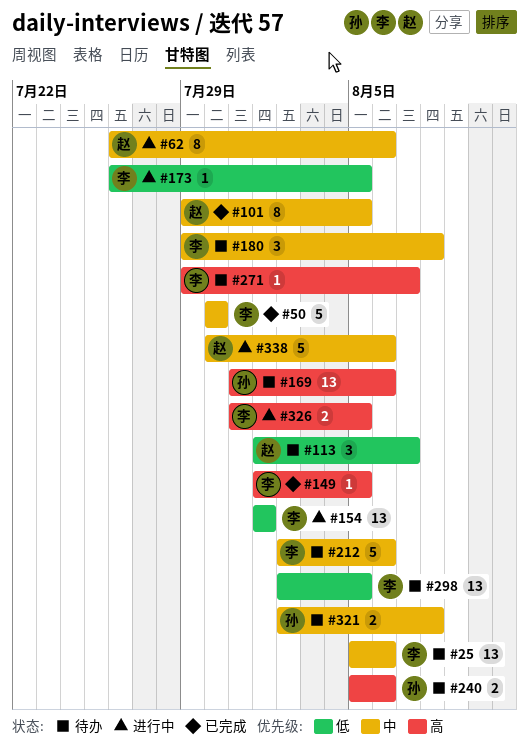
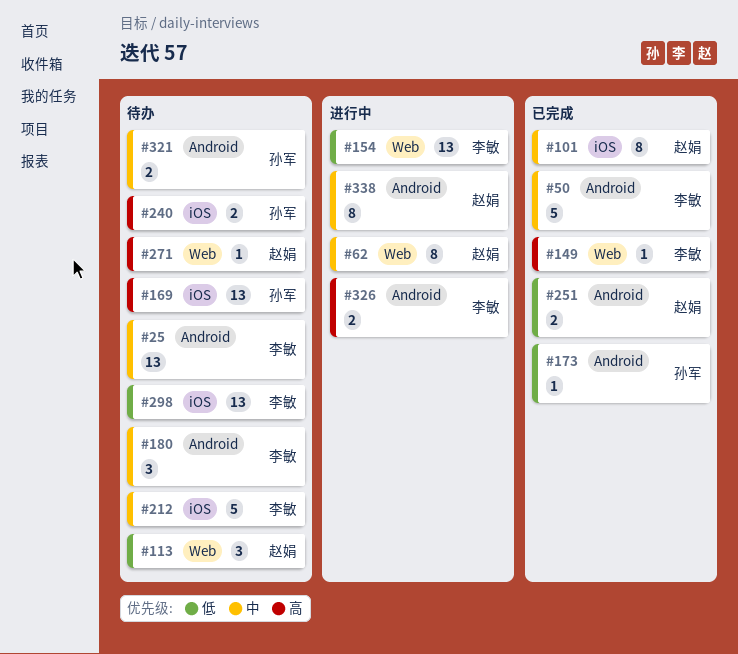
#173, status: 进行中 -> 已完成
#173, owner: 李敏 -> 孙军
#251: none -> present
#271, owner: 李敏 -> 赵娟
#338, estimate: 5 -> 8

